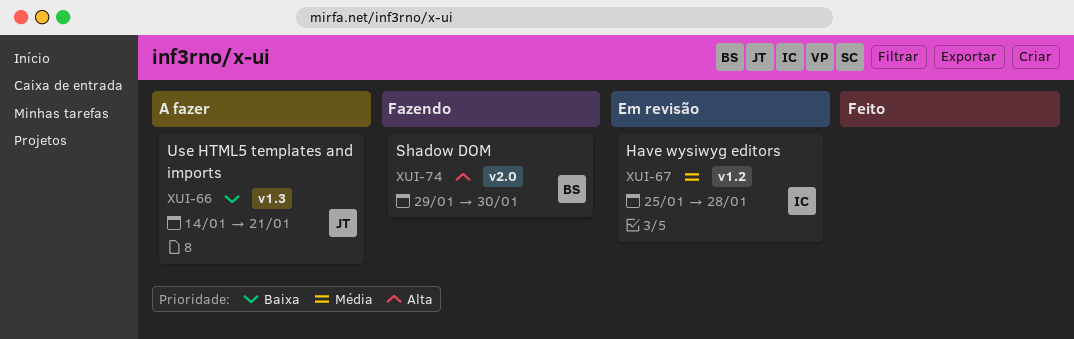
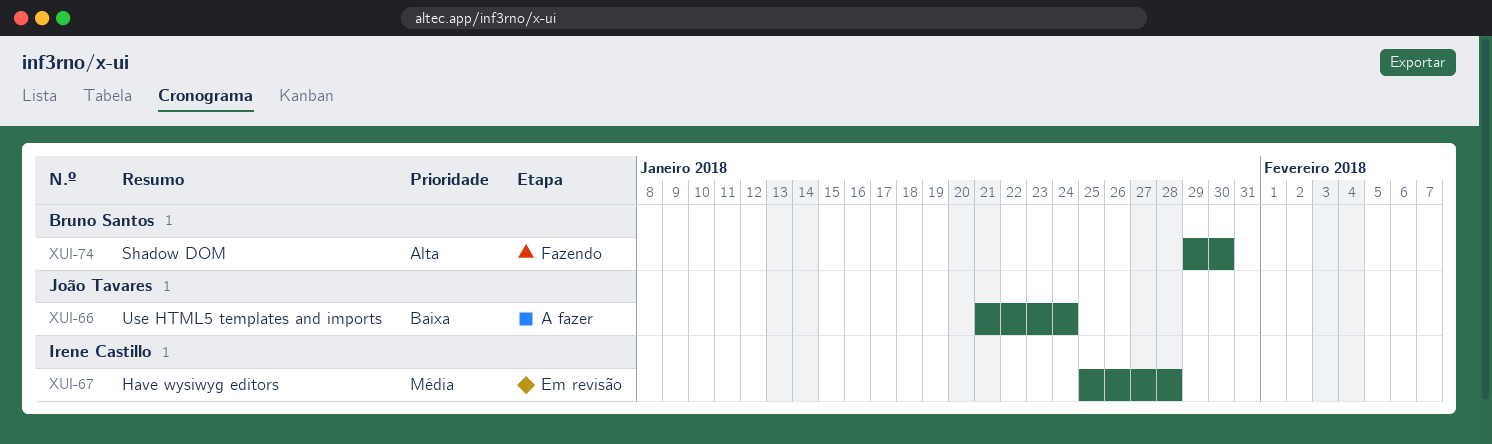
XUI-66, start: Jan 14 -> Jan 21
XUI-66, due: Jan 21 -> Jan 24

